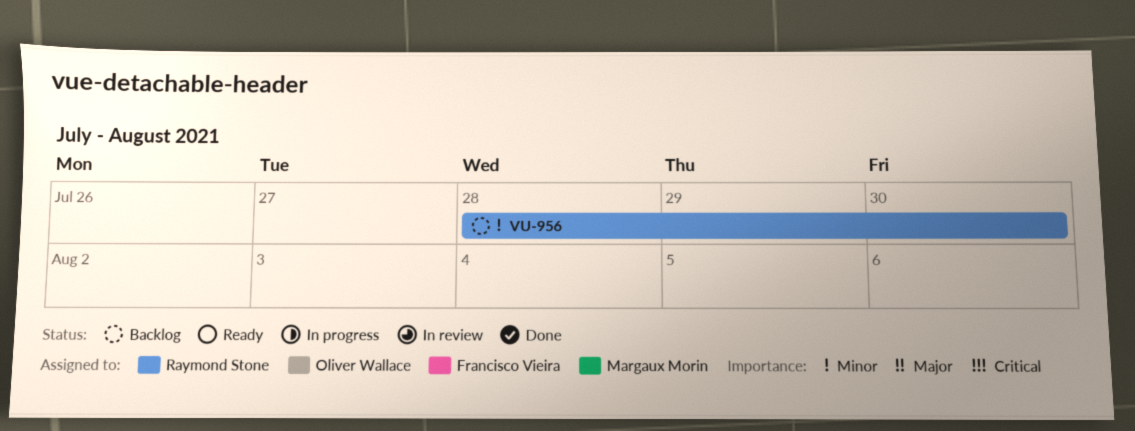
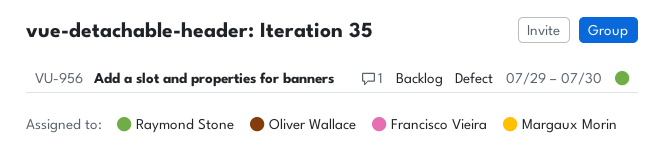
VU-956, start: Jul 28 -> Jul 29

